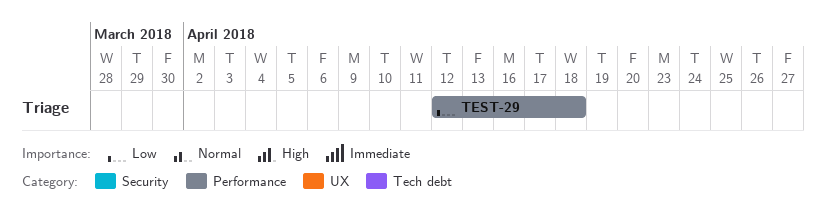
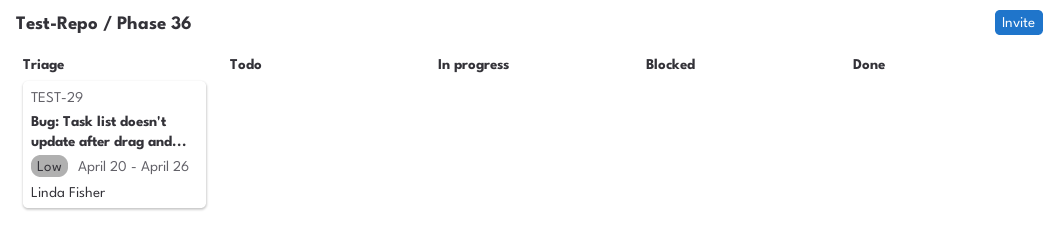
TEST-29, start: Apr 12 -> Apr 20
TEST-29, due: Apr 18 -> Apr 26

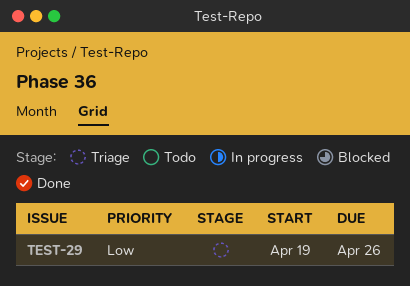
TEST-29, start: Apr 20 -> Apr 19

